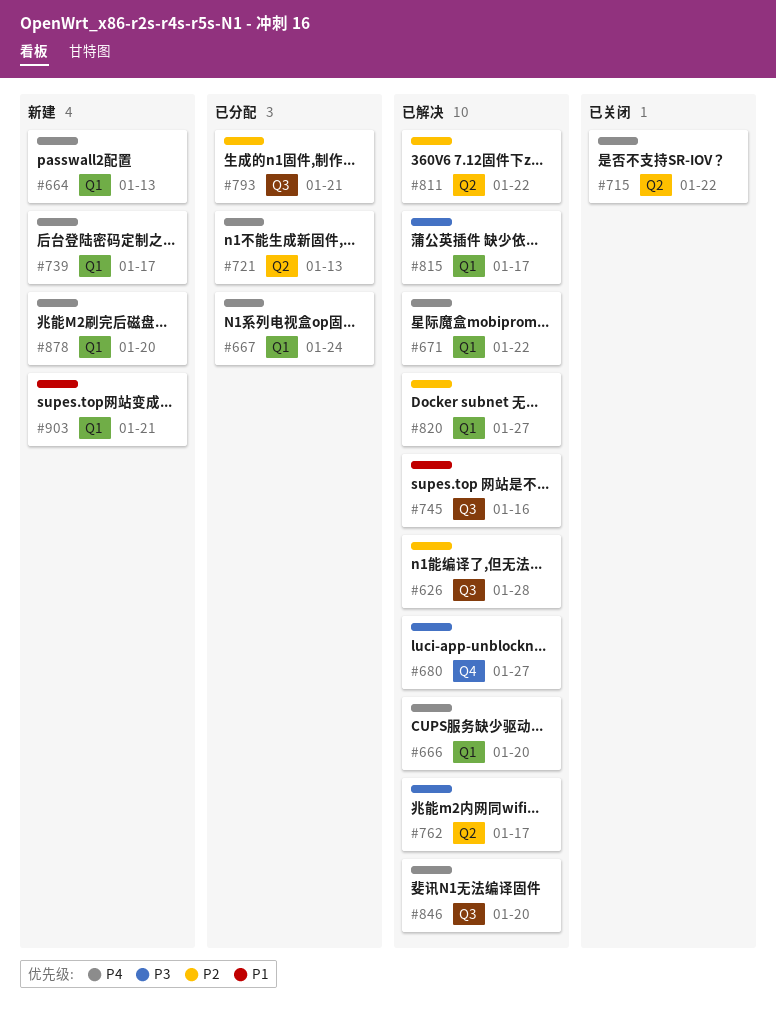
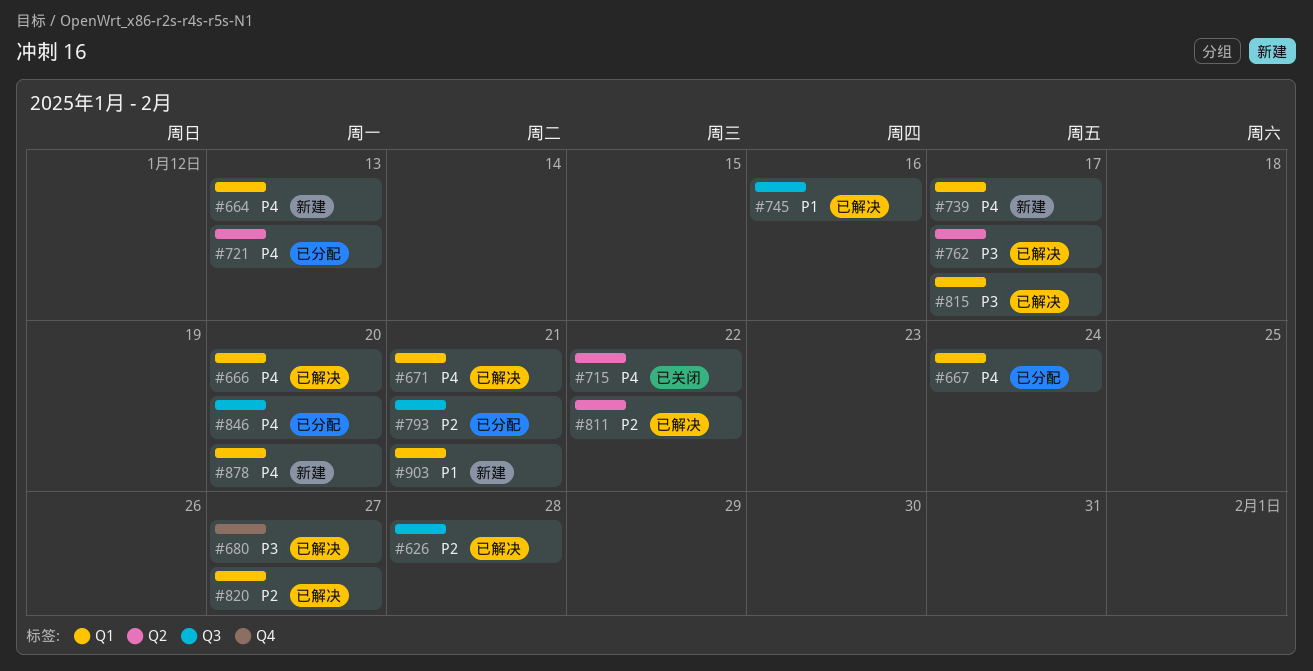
#671, due: Jan 22 -> Jan 21
#846, status: 已解决 -> 已分配

